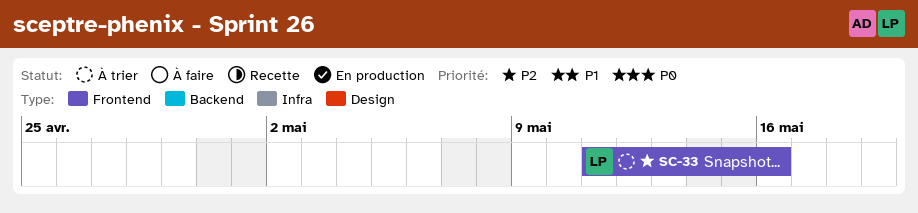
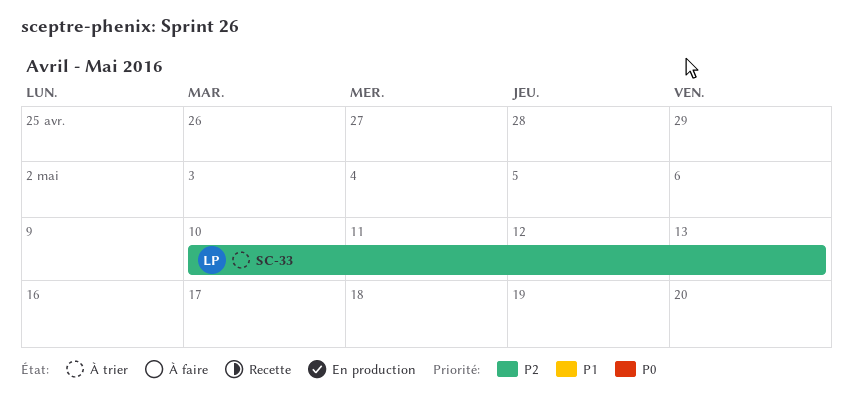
SC-33, start: May 11 -> May 10
SC-33, due: May 16 -> May 13

